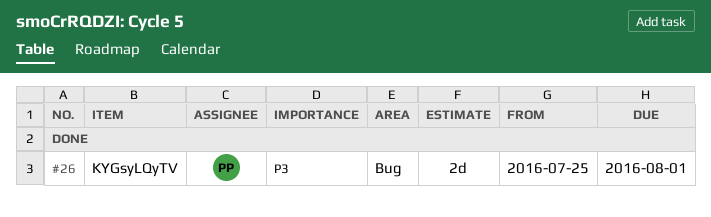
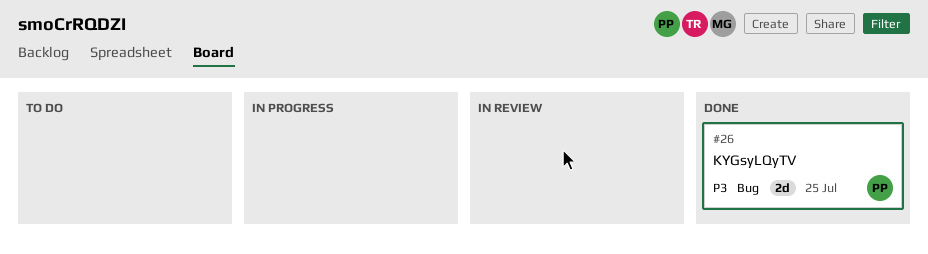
#26, due: Aug 1 -> Jul 25

